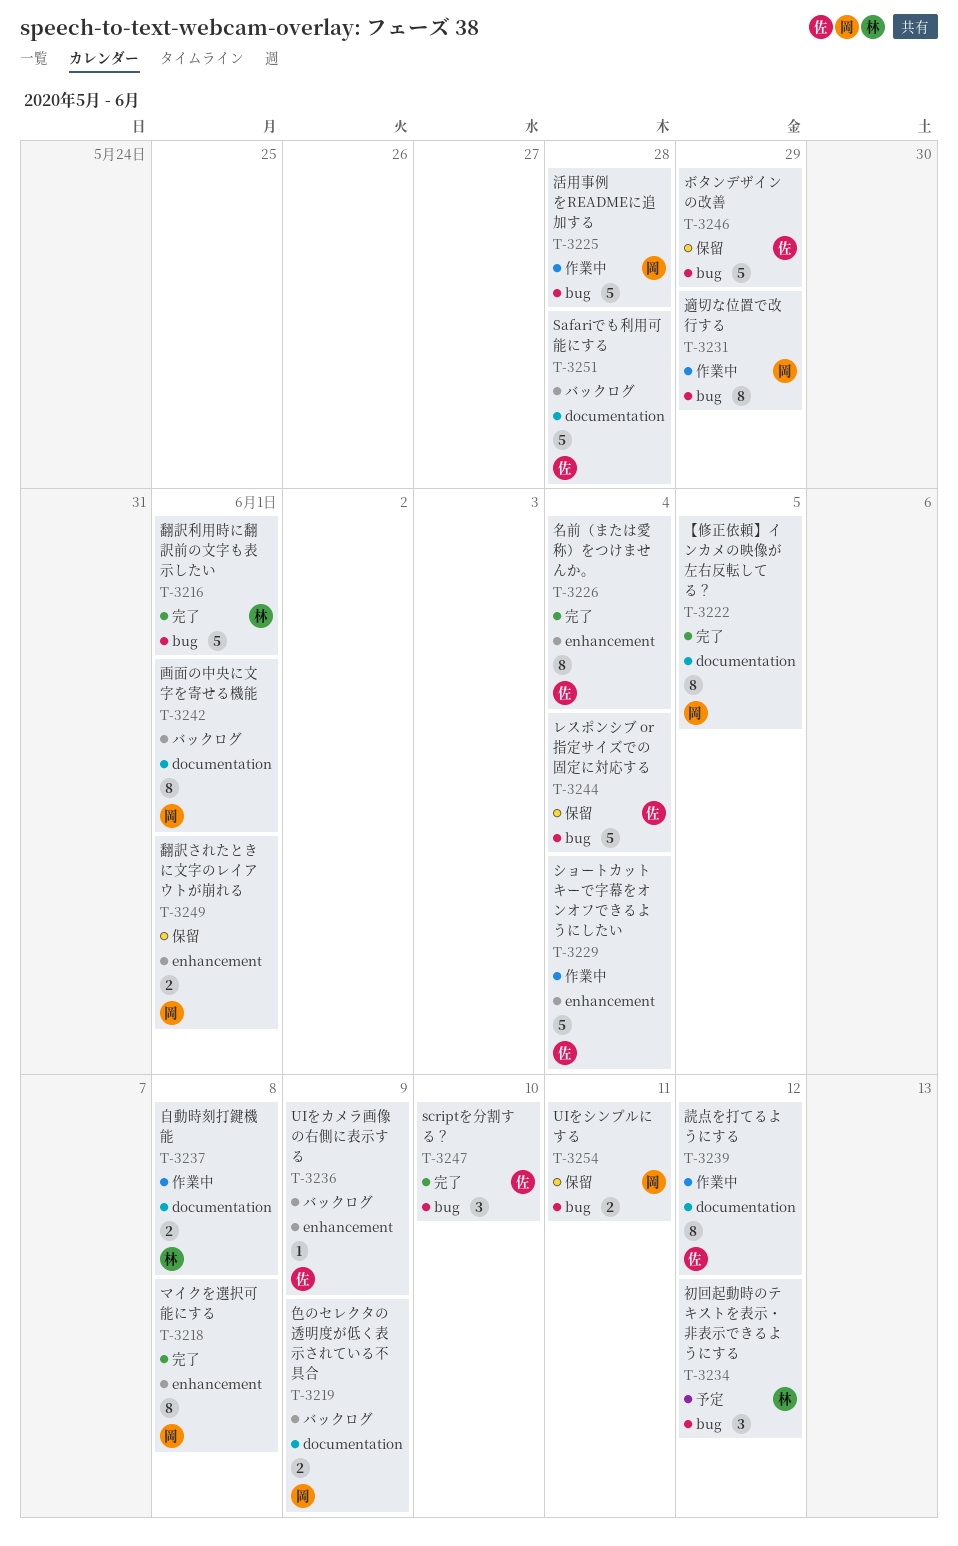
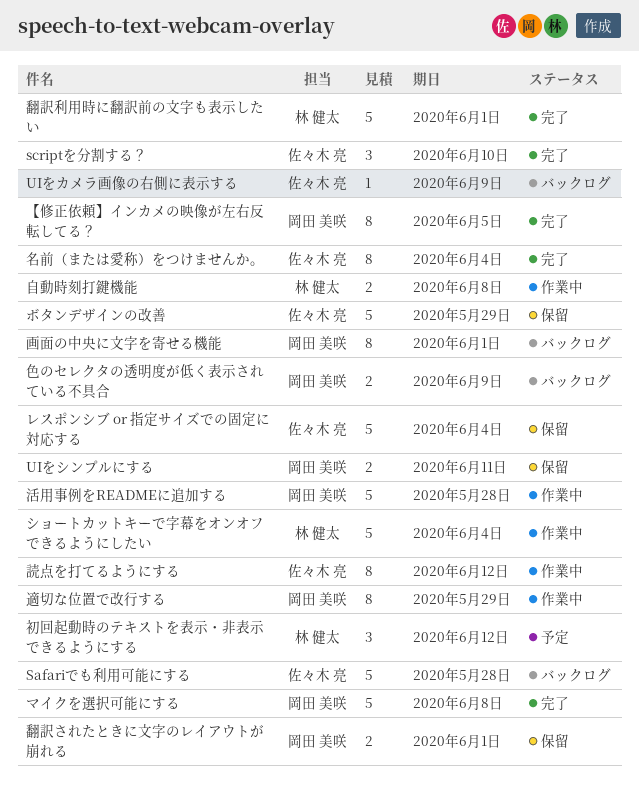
ショートカットキーで字幕をオンオフできるようにしたい, owner: 佐々木 亮 -> 林 健太
マイクを選択可能にする, estimate: 8 -> 5

